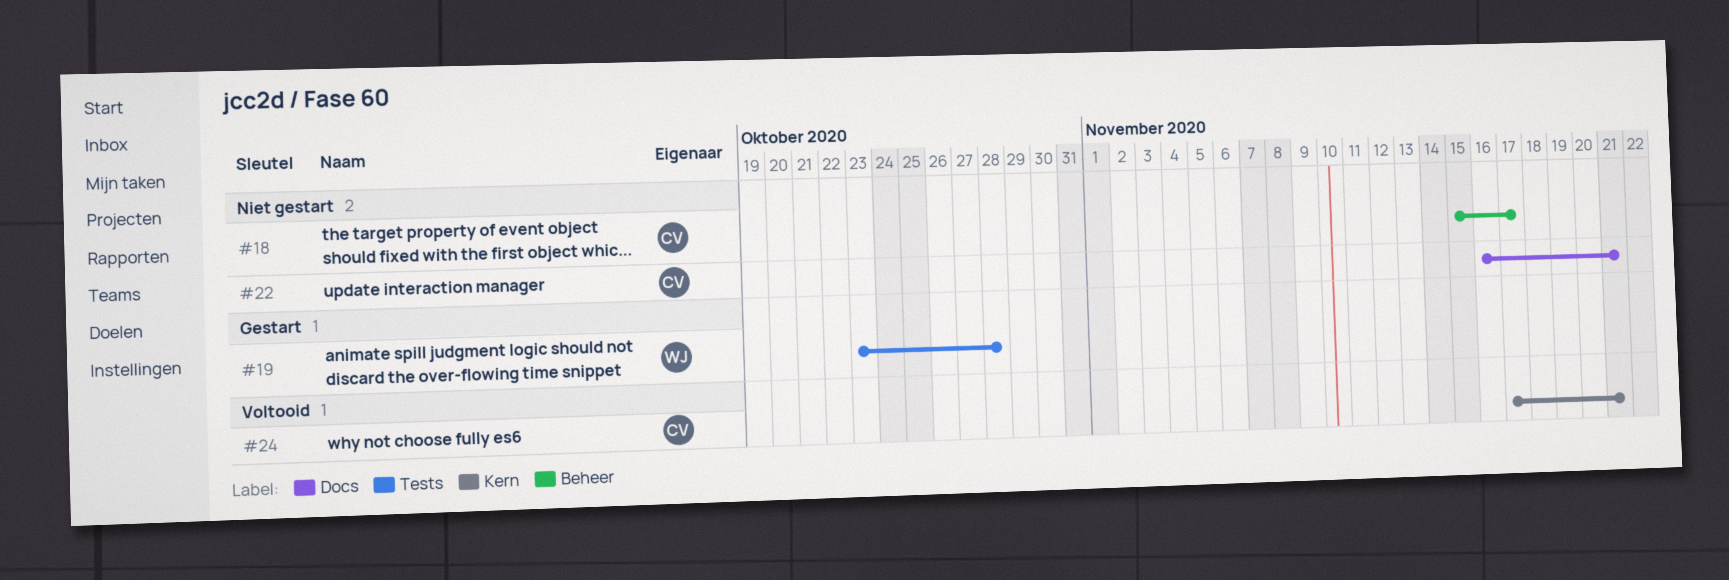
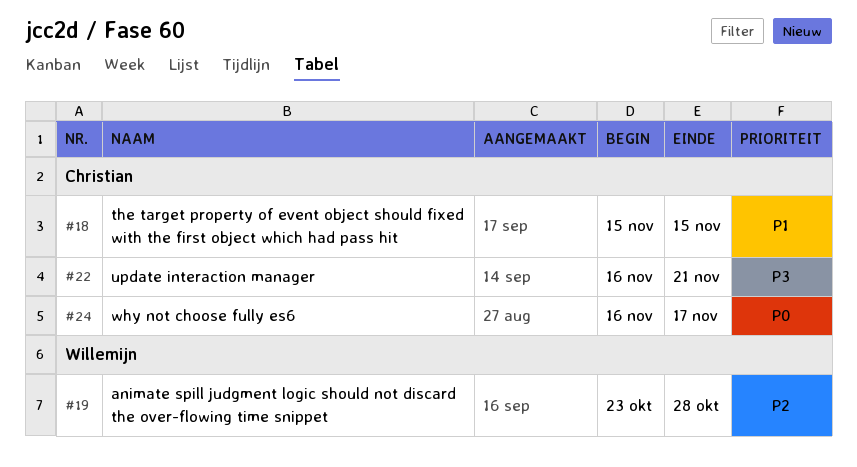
#18, due: Nov 17 -> Nov 15
#24, start: Nov 17 -> Nov 16
#24, due: Nov 21 -> Nov 17

